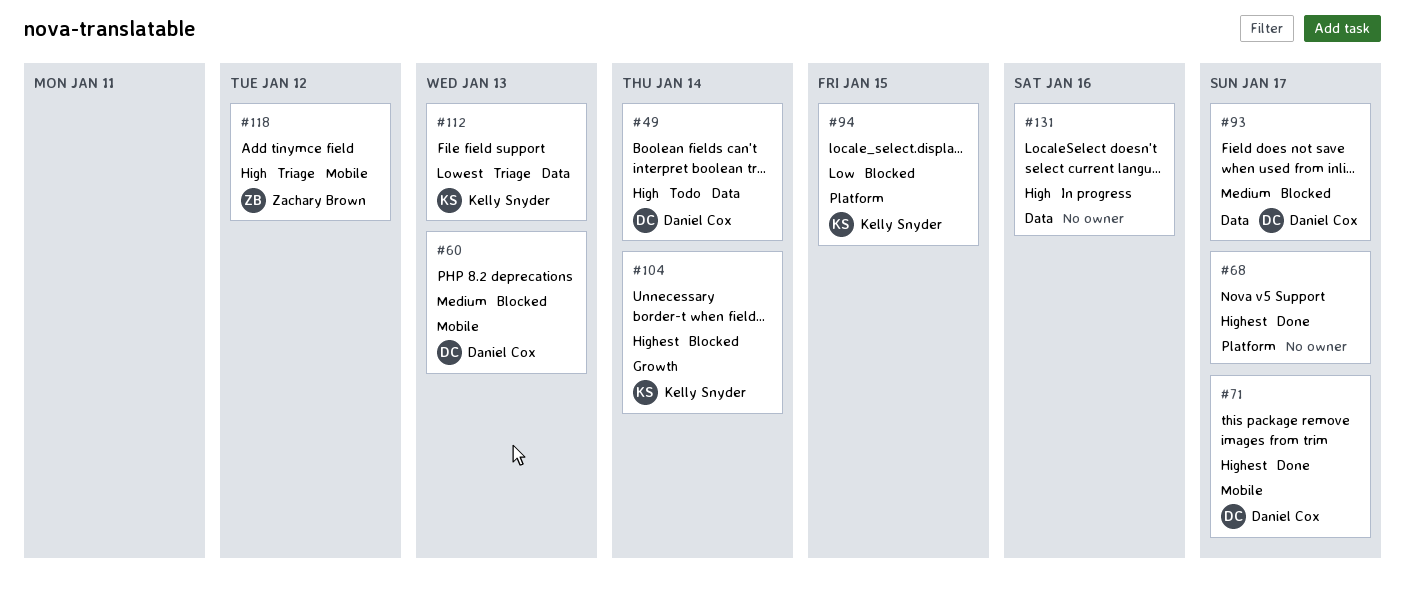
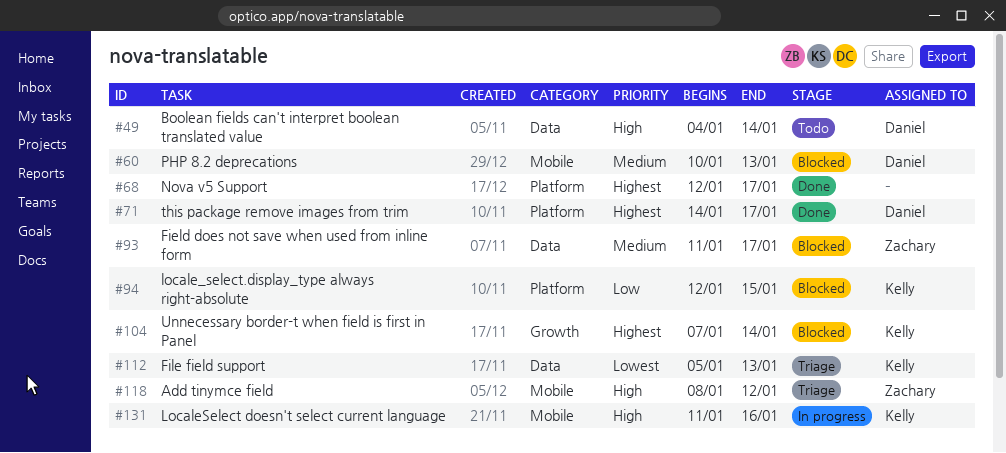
#71, label: Mobile -> Platform
#93, owner: Daniel Cox -> Zachary Brown
#131, owner: none -> Kelly Snyder
#131, label: Data -> Mobile

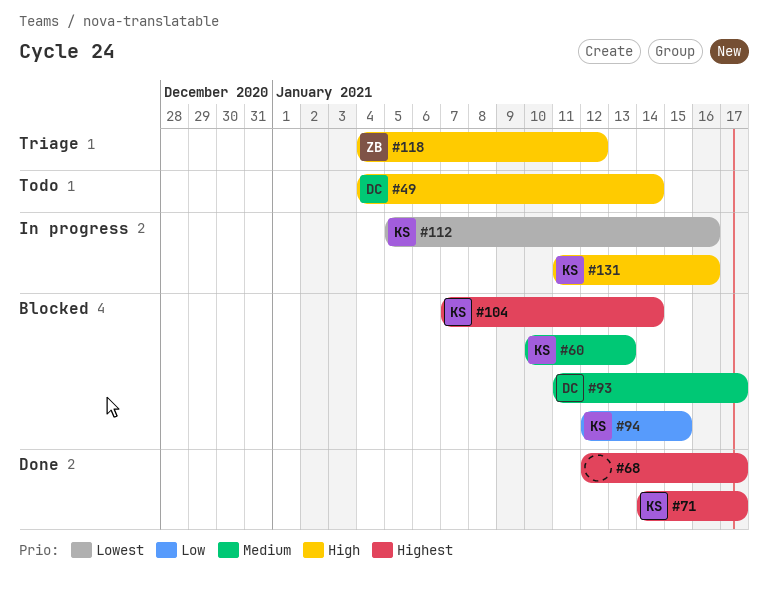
#60, owner: Daniel -> Kelly
#71, owner: Daniel -> Kelly
#93, owner: Zachary -> Daniel
#112, status: Triage -> In progress
#112, due: Jan 13 -> Jan 16
#118, start: Jan 8 -> Jan 4

